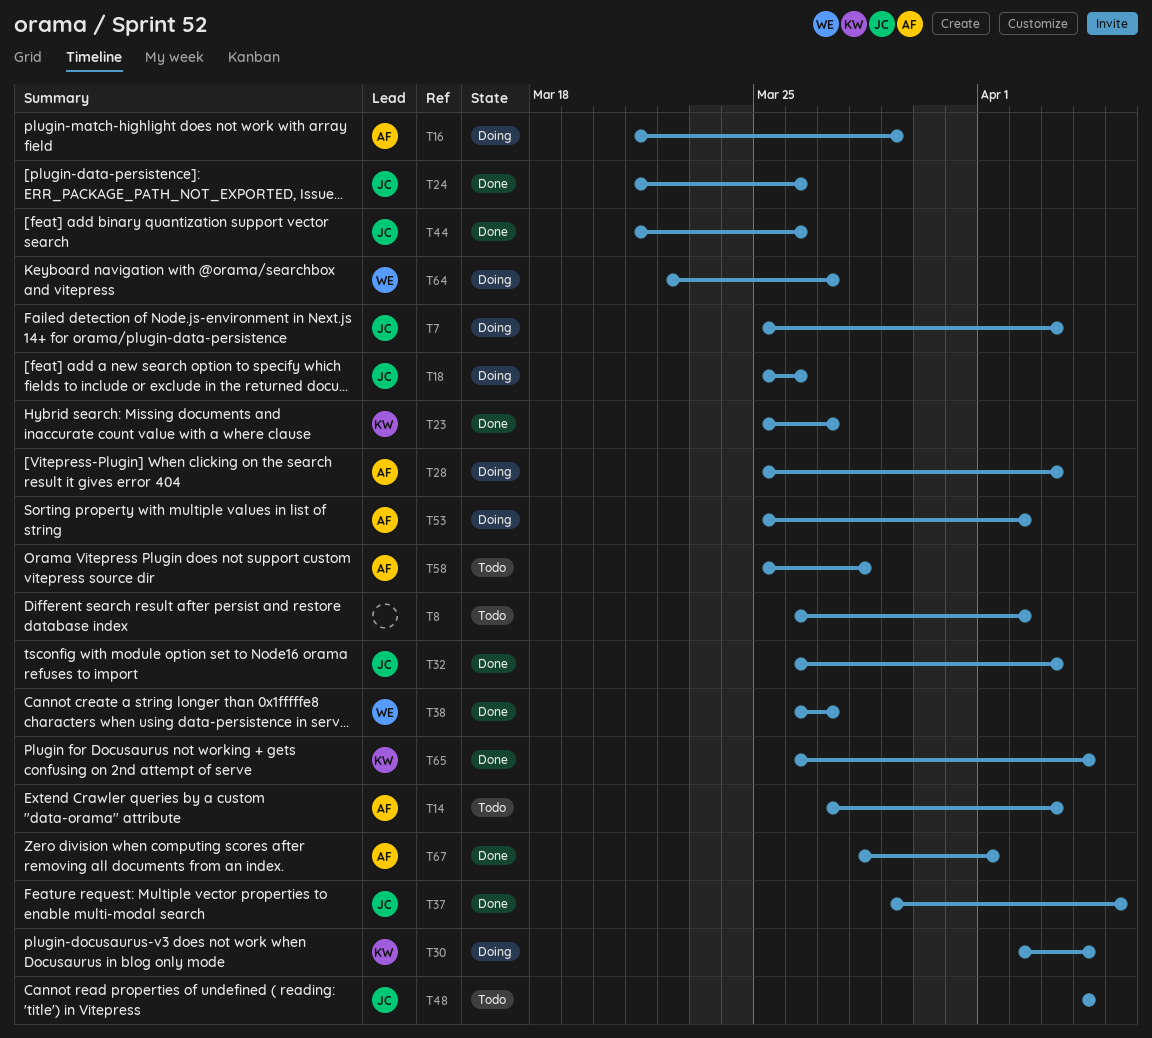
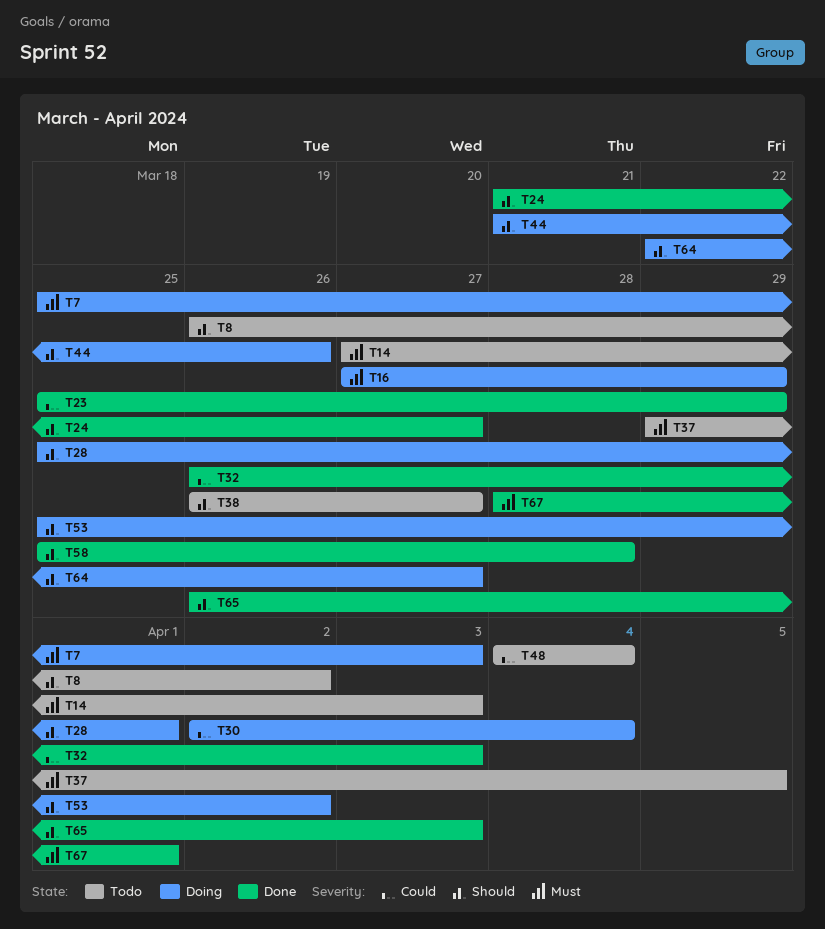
T16, start: Mar 21 -> Mar 27
T18: present -> none
T23, due: Mar 27 -> Mar 29
T24, due: Mar 26 -> Mar 27
T28, due: Apr 3 -> Apr 1
T37, status: Done -> Todo
T38, status: Done -> Todo
T44, status: Done -> Doing
T58, status: Todo -> Done
T65, due: Apr 4 -> Apr 3

